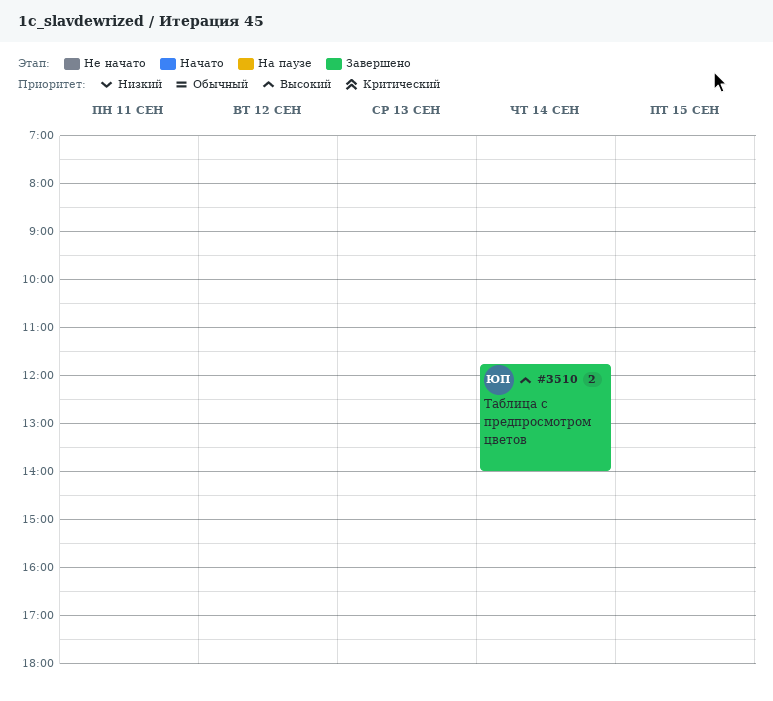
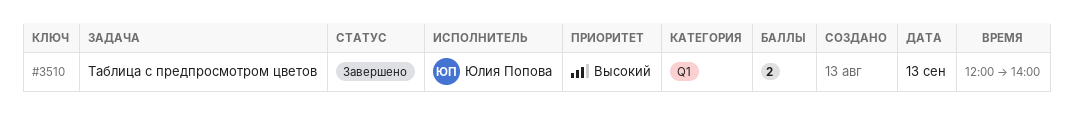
#3510, day: Sep 14 -> Sep 13
#3510, begins: 11:45 -> 12:00

